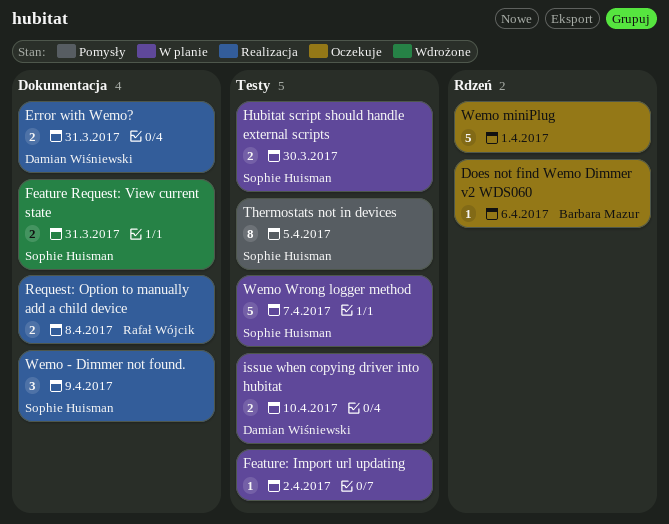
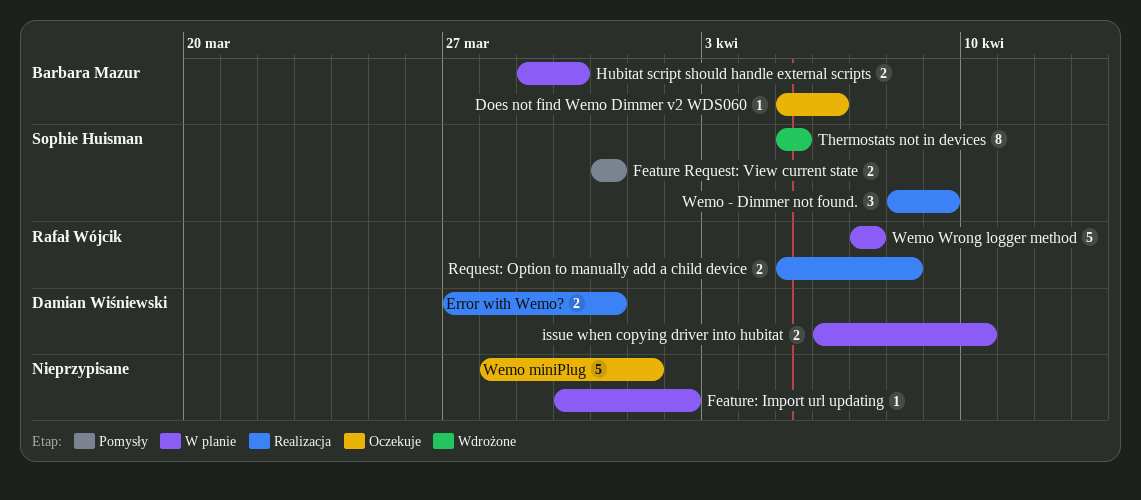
Feature Request: View current state, status: Wdrożone -> Pomysły
Hubitat script should handle external scripts, owner: Sophie Huisman -> Barbara Mazur
Thermostats not in devices, status: Pomysły -> Wdrożone
Wemo Wrong logger method, owner: Sophie Huisman -> Rafał Wójcik

